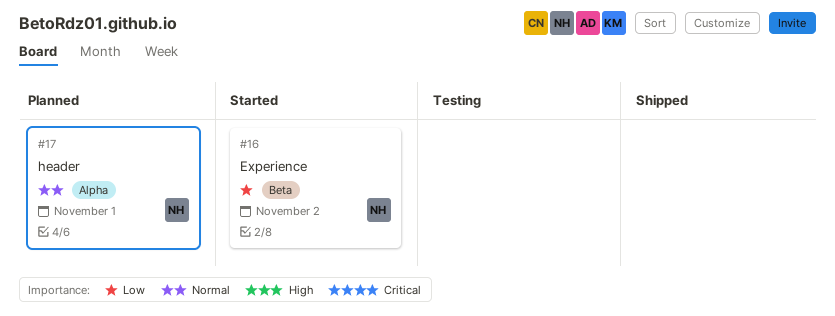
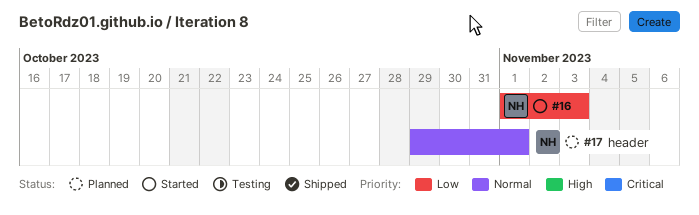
#16, due: Nov 2 -> Nov 3

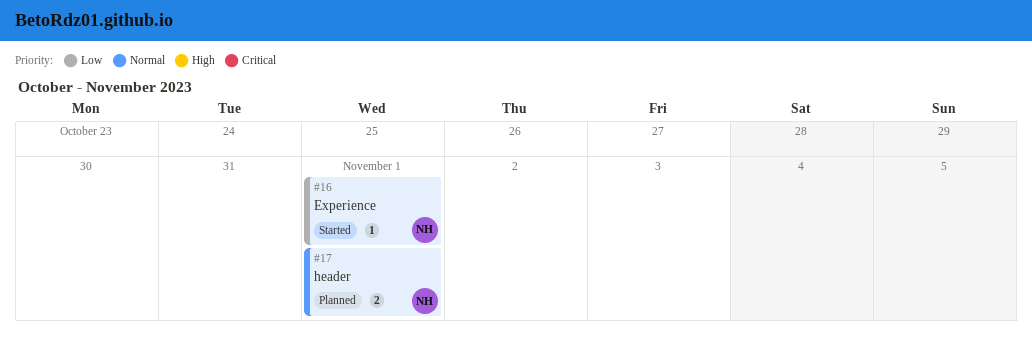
#16, due: Nov 3 -> Nov 1

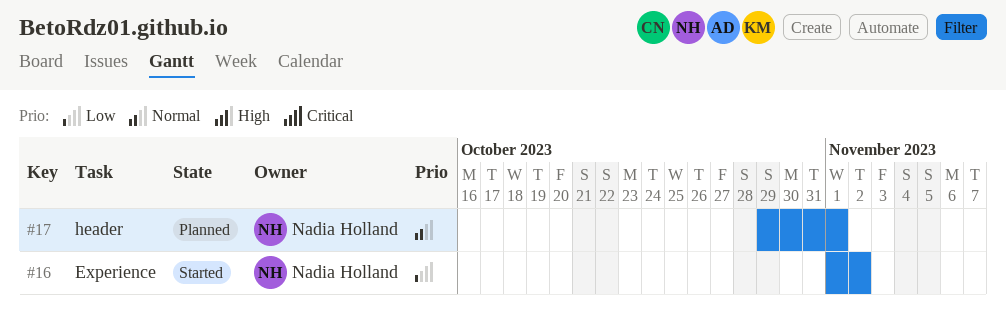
#16, due: Nov 1 -> Nov 2

